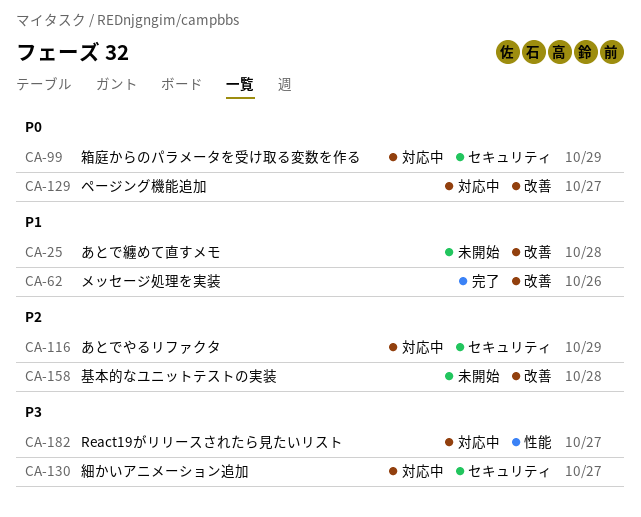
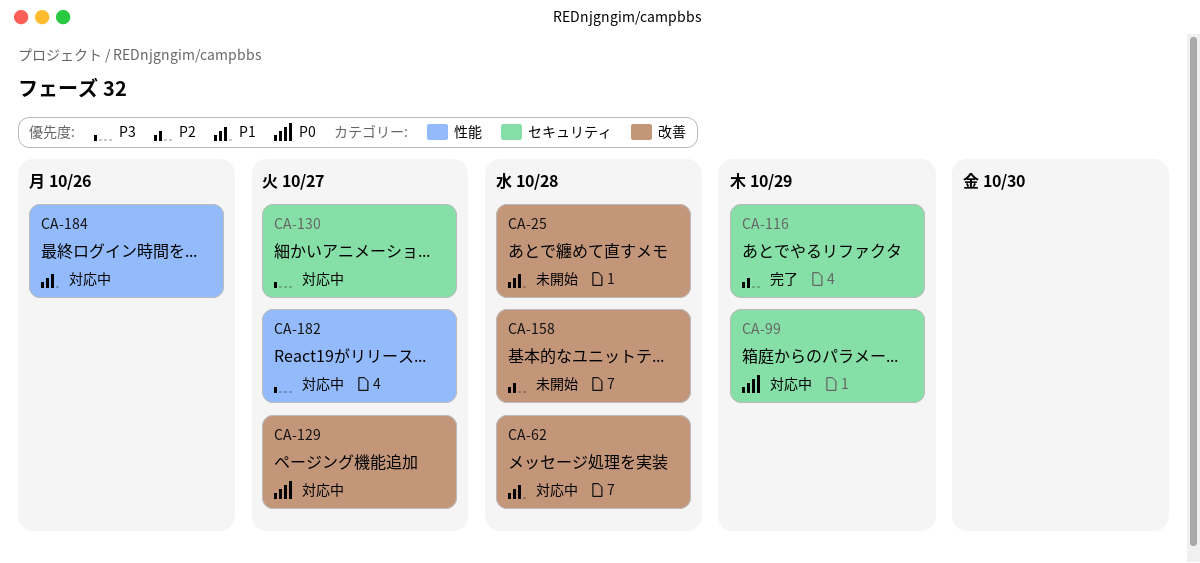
CA-62, status: 完了 -> 対応中
CA-62, due: Oct 26 -> Oct 28
CA-116, status: 対応中 -> 完了
CA-184: none -> present

